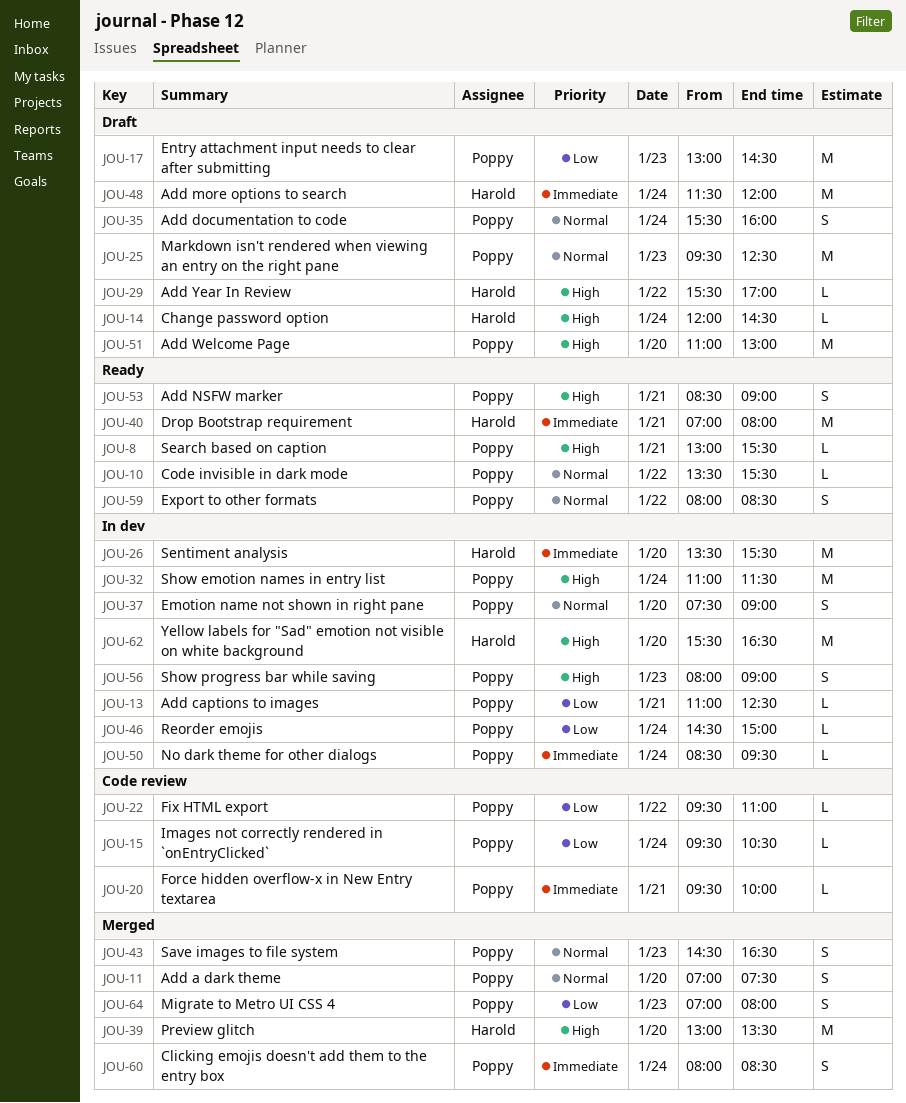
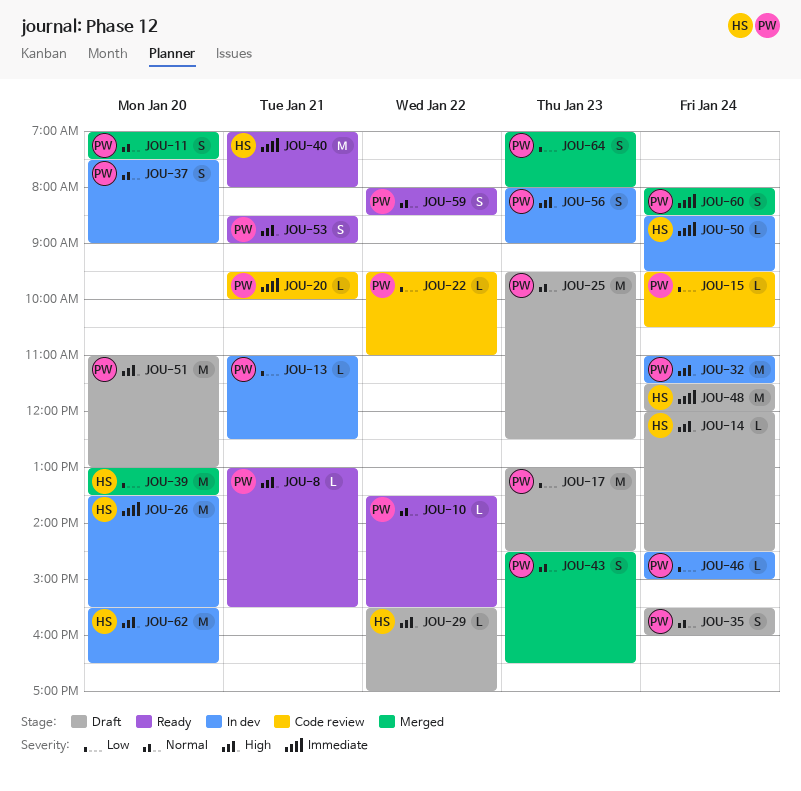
JOU-39, priority: High -> Low
JOU-50, owner: Poppy -> Harold

